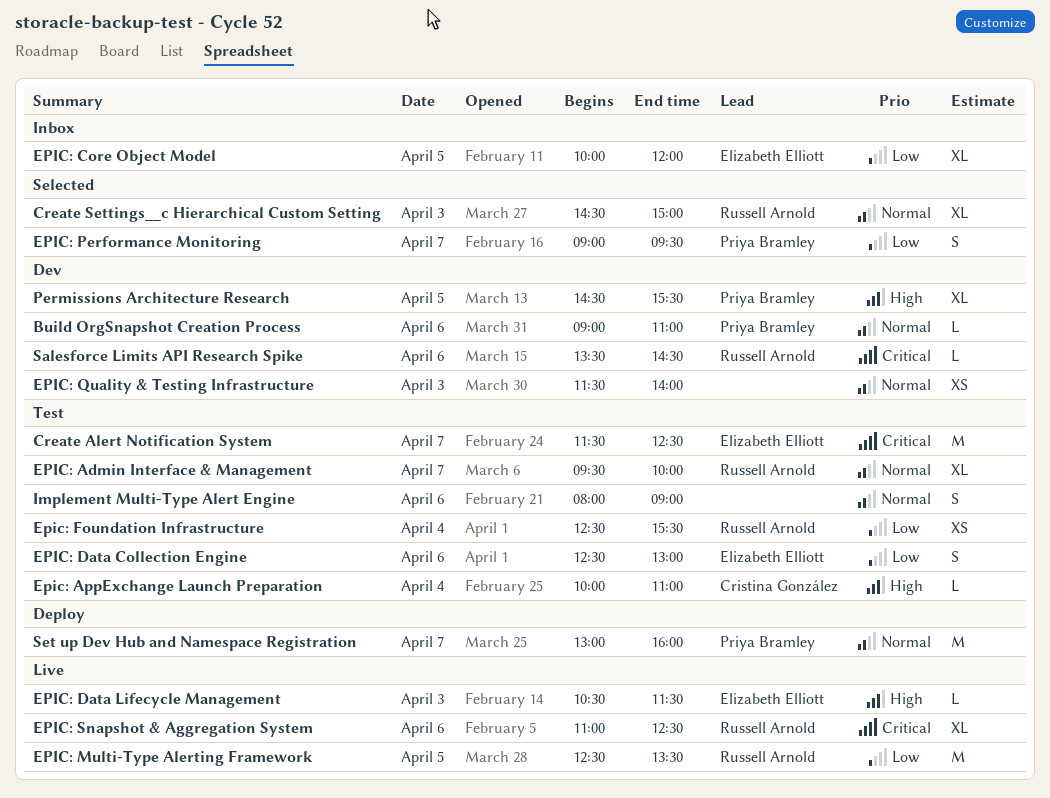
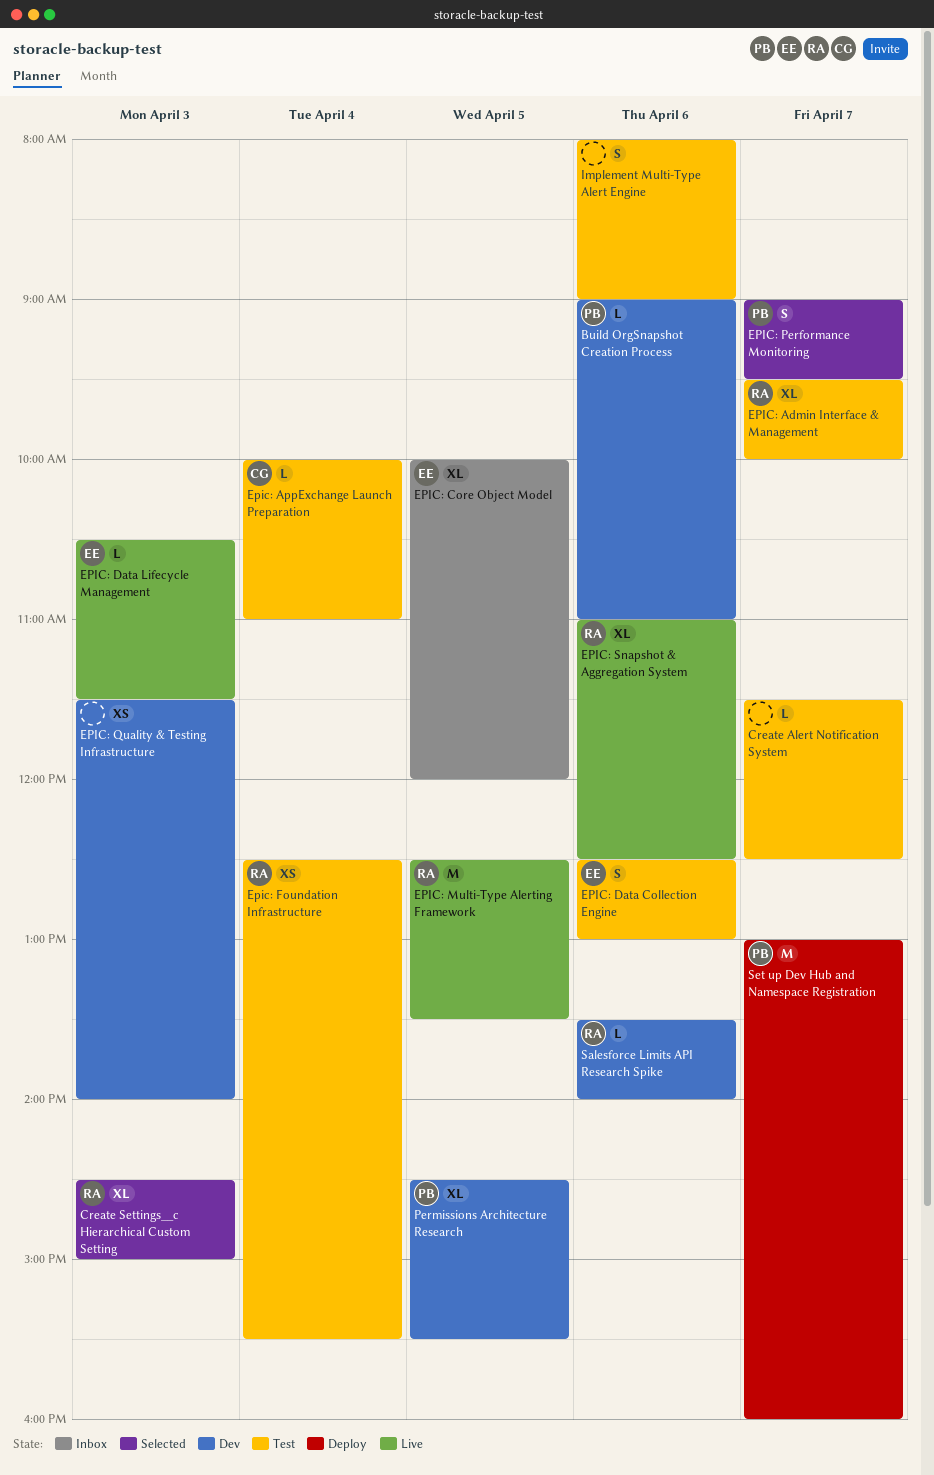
Create Alert Notification System, owner: Elizabeth Elliott -> none
Create Alert Notification System, estimate: M -> L
Salesforce Limits API Research Spike, ends: 14:30 -> 14:00

